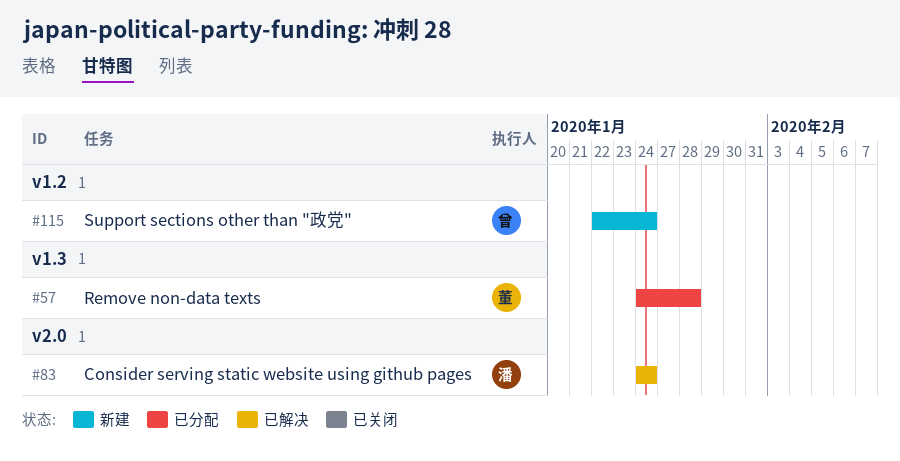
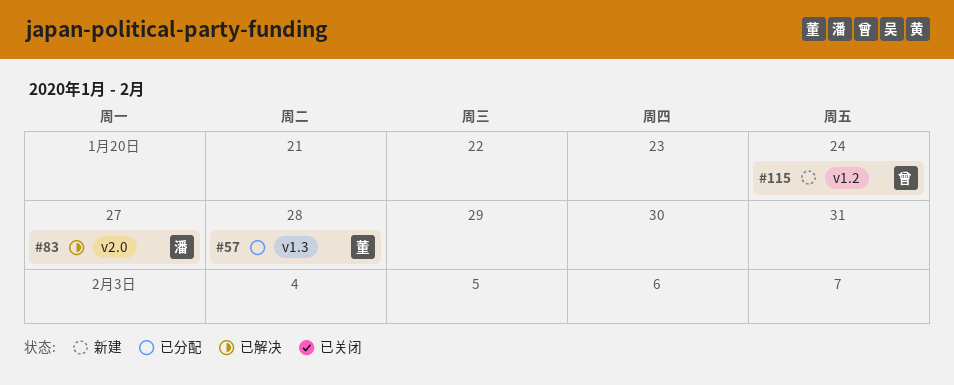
#83, due: Jan 24 -> Jan 27

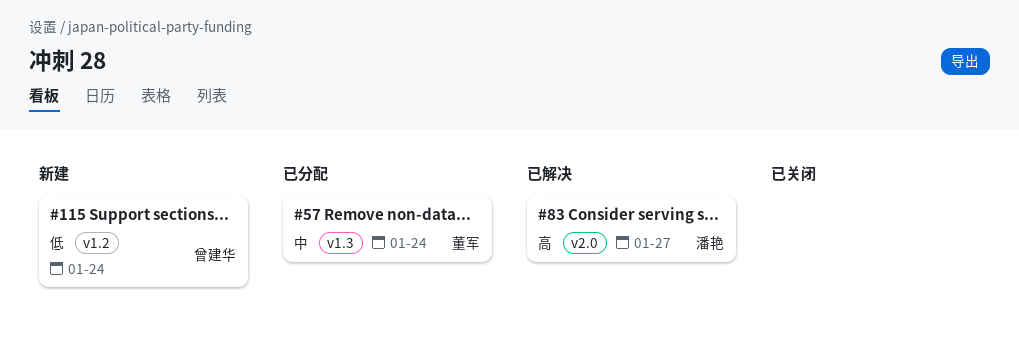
#57, due: Jan 28 -> Jan 24

